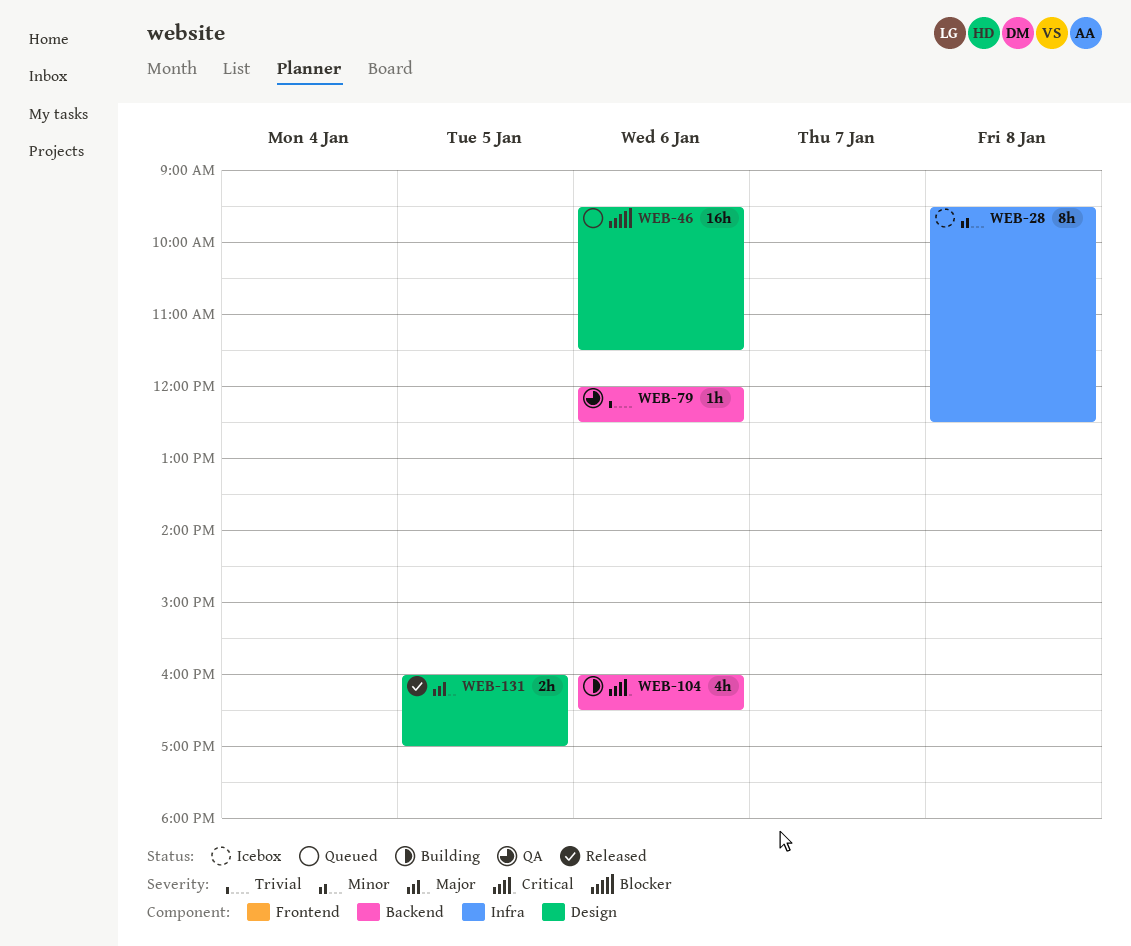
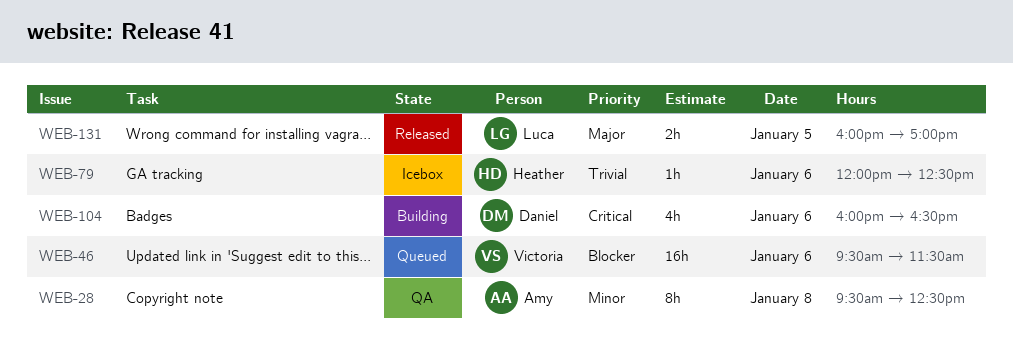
WEB-28, status: Icebox -> QA
WEB-79, status: QA -> Icebox

